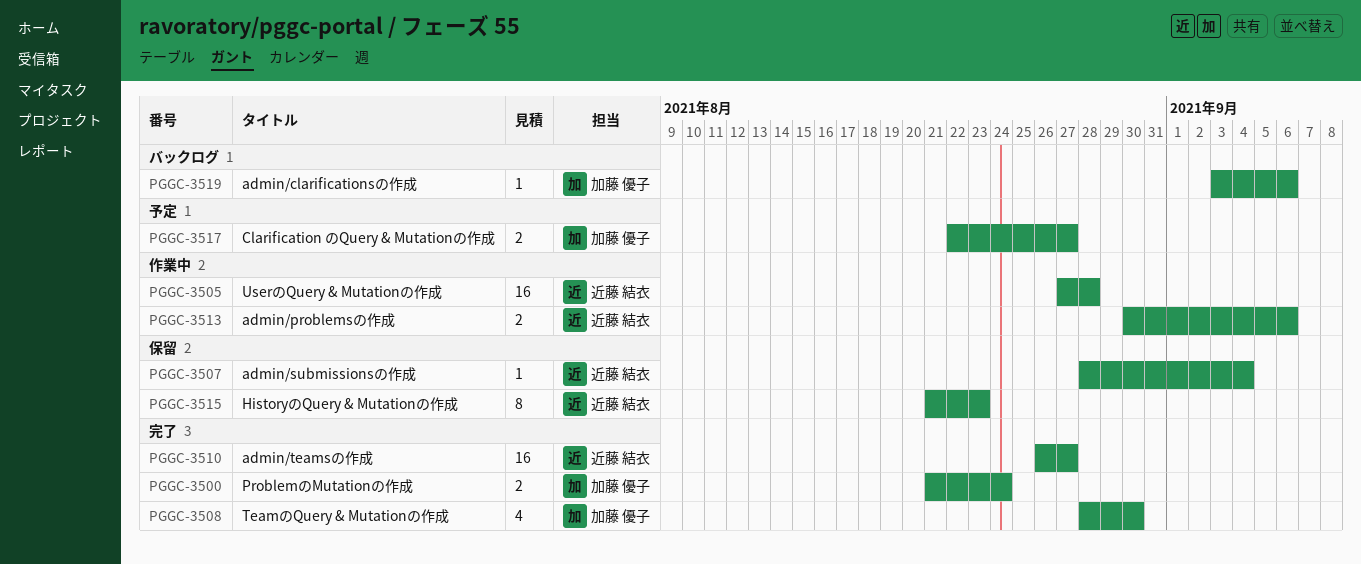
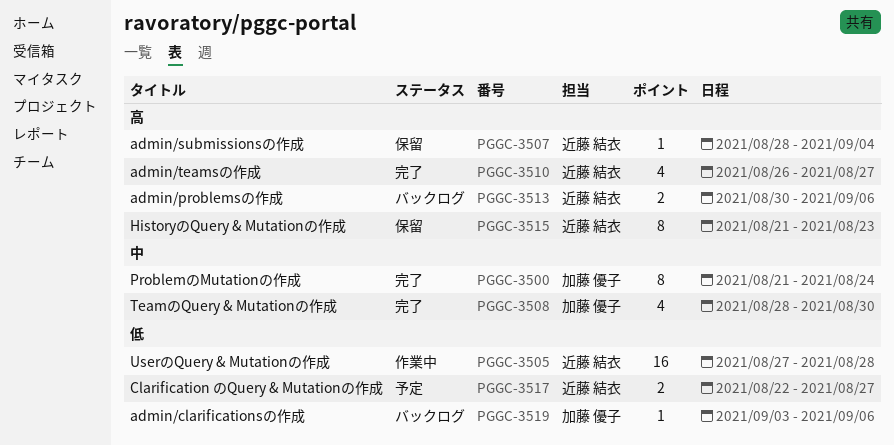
PGGC-3500, estimate: 2 -> 8
PGGC-3510, estimate: 16 -> 4
PGGC-3513, status: 作業中 -> バックログ
PGGC-3517, owner: 加藤 優子 -> 近藤 結衣

